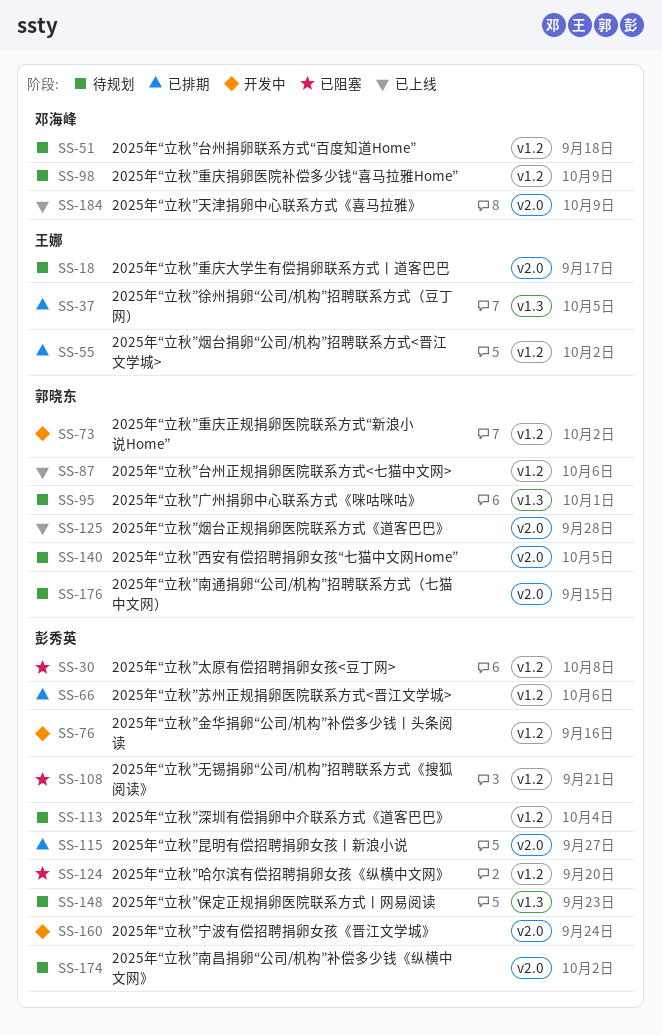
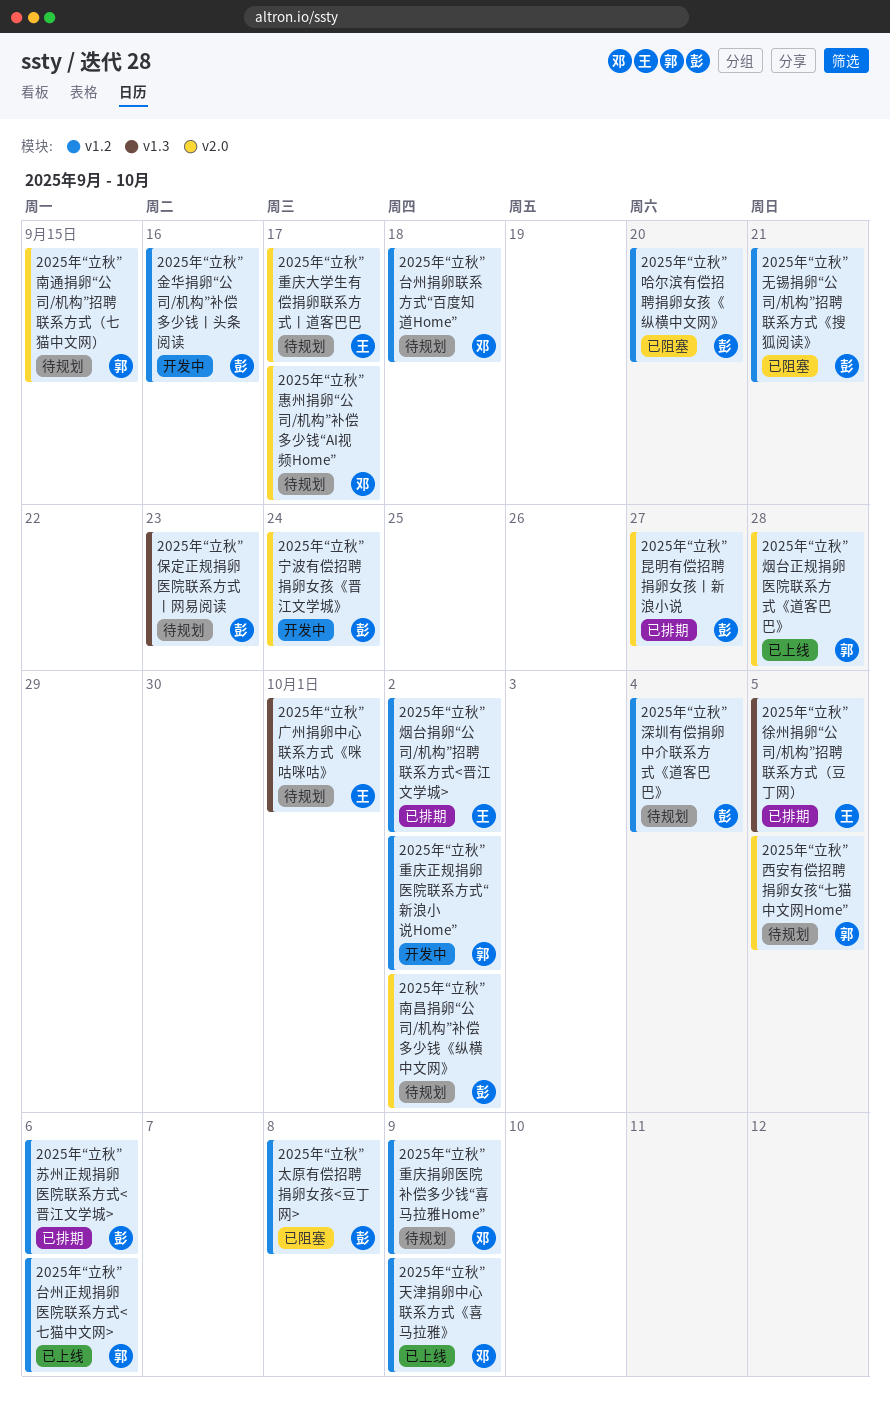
2025年“立秋”天津捐卵中心联系方式《喜马拉雅》, label: v2.0 -> v1.2
2025年“立秋”广州捐卵中心联系方式《咪咕咪咕》, owner: 郭晓东 -> 王娜
2025年“立秋”惠州捐卵“公司/机构”补偿多少钱“AI视频Home”: none -> present

